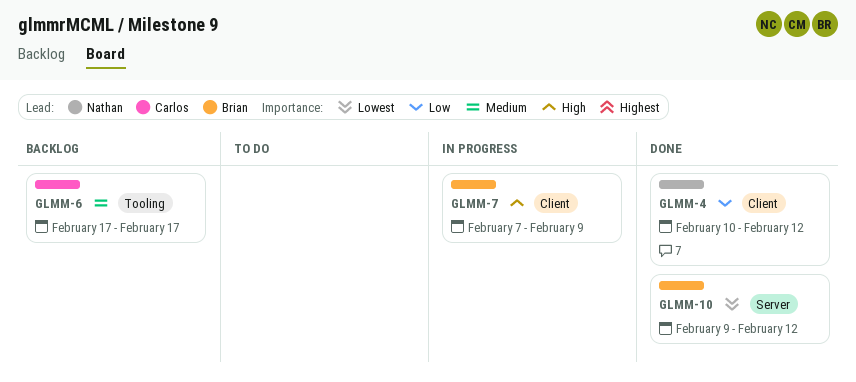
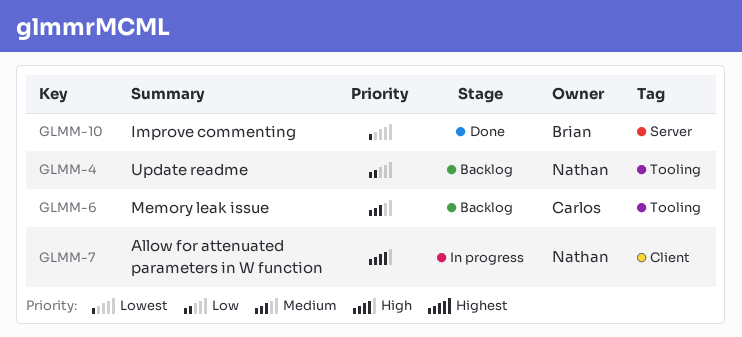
GLMM-4, status: Done -> Backlog
GLMM-4, label: Client -> Tooling
GLMM-7, owner: Brian -> Nathan

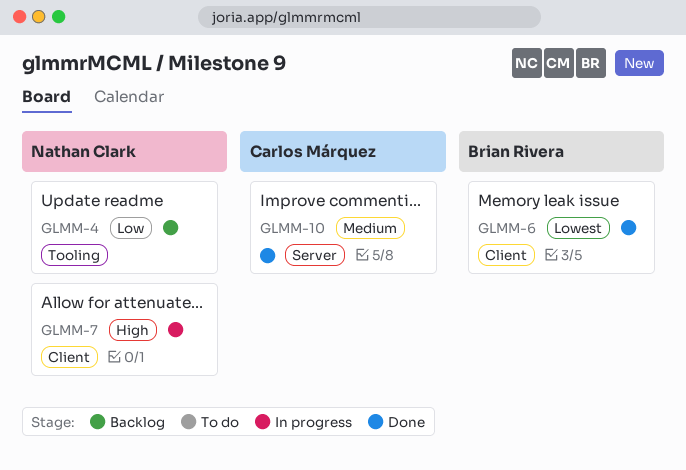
GLMM-6, status: Backlog -> Done
GLMM-6, owner: Carlos Márquez -> Brian Rivera
GLMM-6, priority: Medium -> Lowest
GLMM-6, label: Tooling -> Client
GLMM-10, owner: Brian Rivera -> Carlos Márquez
GLMM-10, priority: Lowest -> Medium

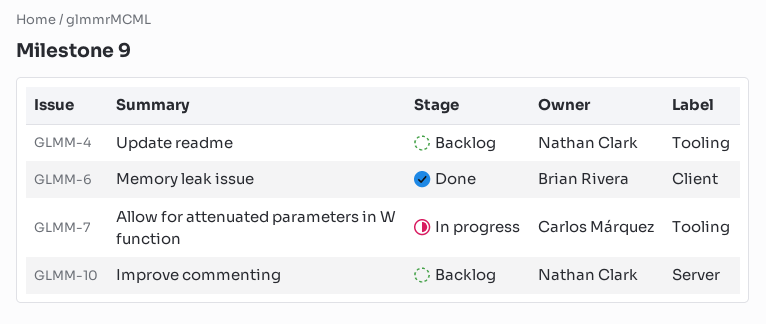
GLMM-7, owner: Nathan Clark -> Carlos Márquez
GLMM-7, label: Client -> Tooling
GLMM-10, status: Done -> Backlog
GLMM-10, owner: Carlos Márquez -> Nathan Clark

